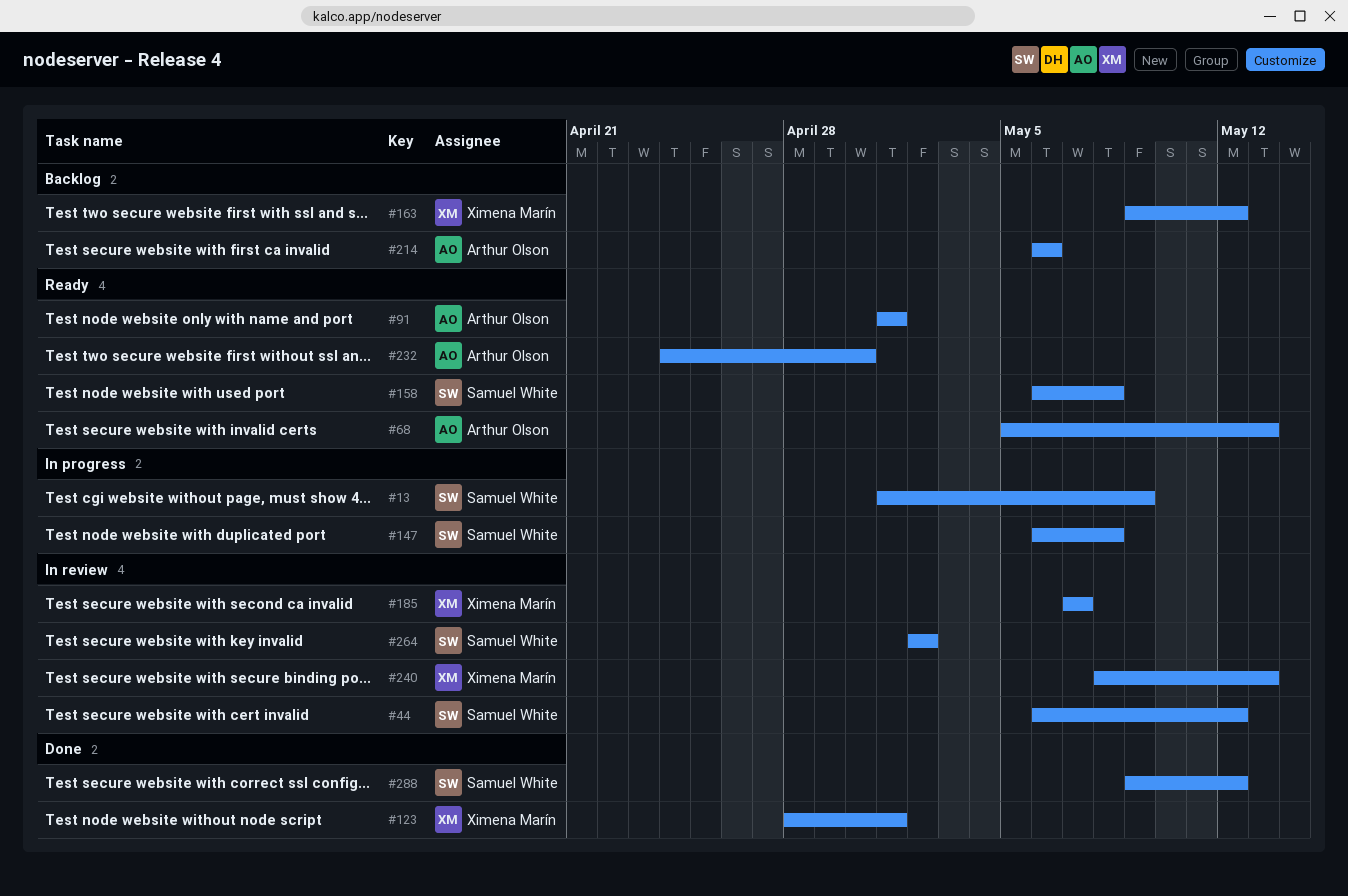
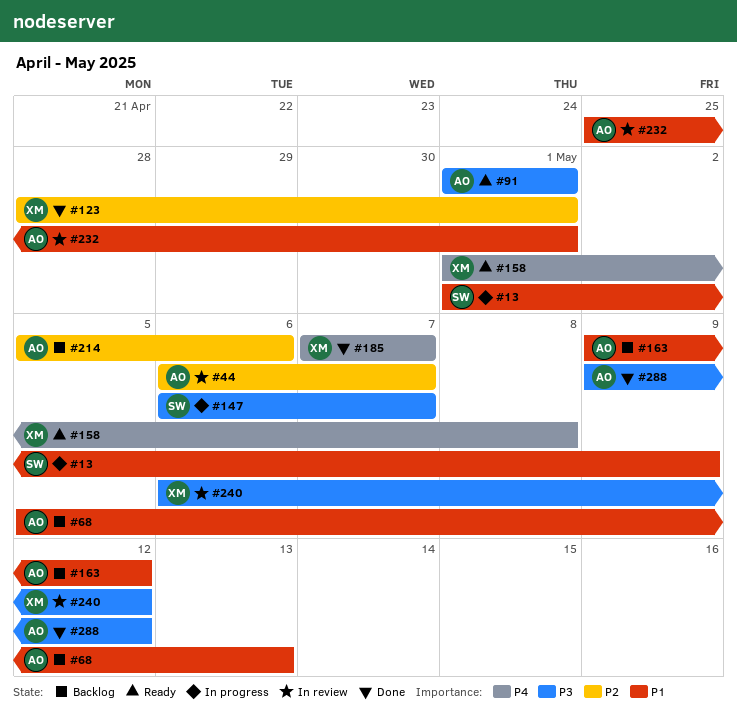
#44, owner: Samuel White -> Arthur Olson
#44, due: May 12 -> May 7
#68, status: Ready -> Backlog
#147, due: May 8 -> May 7
#158, owner: Samuel White -> Ximena Marín
#158, start: May 6 -> May 1
#163, owner: Ximena Marín -> Arthur Olson
#185, status: In review -> Done
#214, start: May 6 -> May 5
#232, status: Ready -> In review
#232, start: Apr 24 -> Apr 25
#232, due: Apr 30 -> May 1
#240, start: May 8 -> May 6
#240, due: May 13 -> May 12
#264: present -> none
#288, owner: Samuel White -> Arthur Olson

